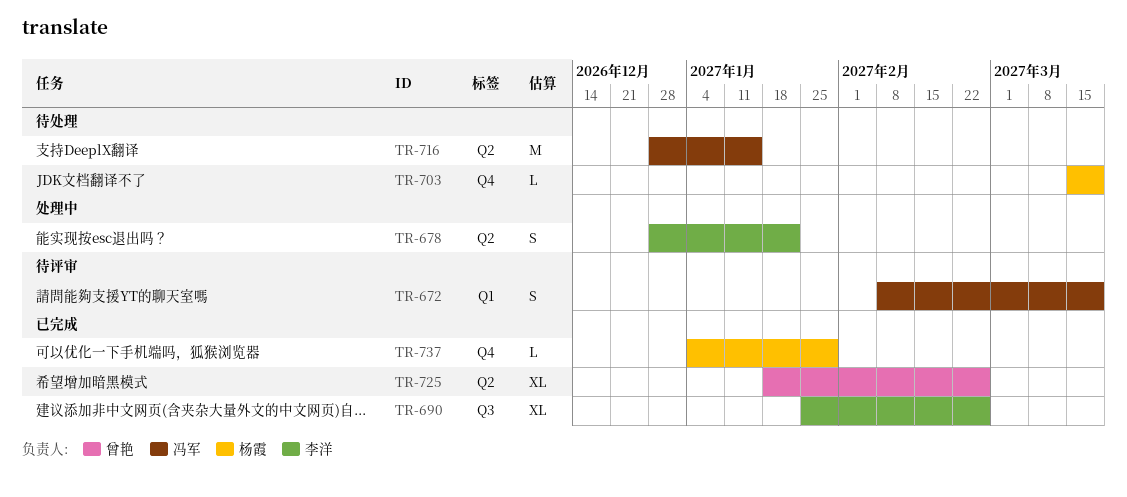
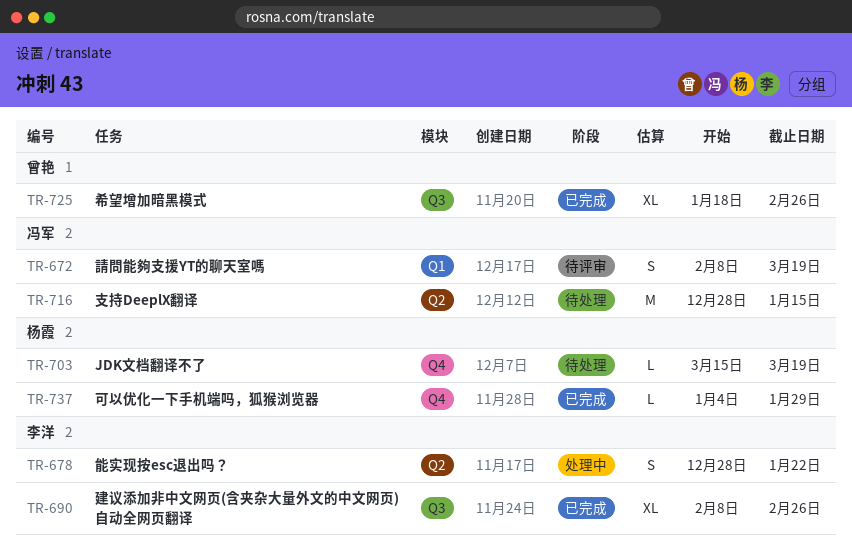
TR-690, start: Jan 25 -> Feb 8
TR-725, label: Q2 -> Q3

